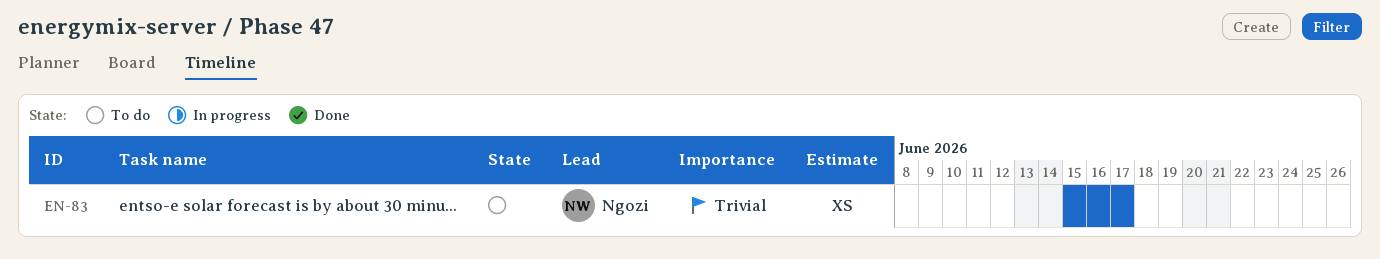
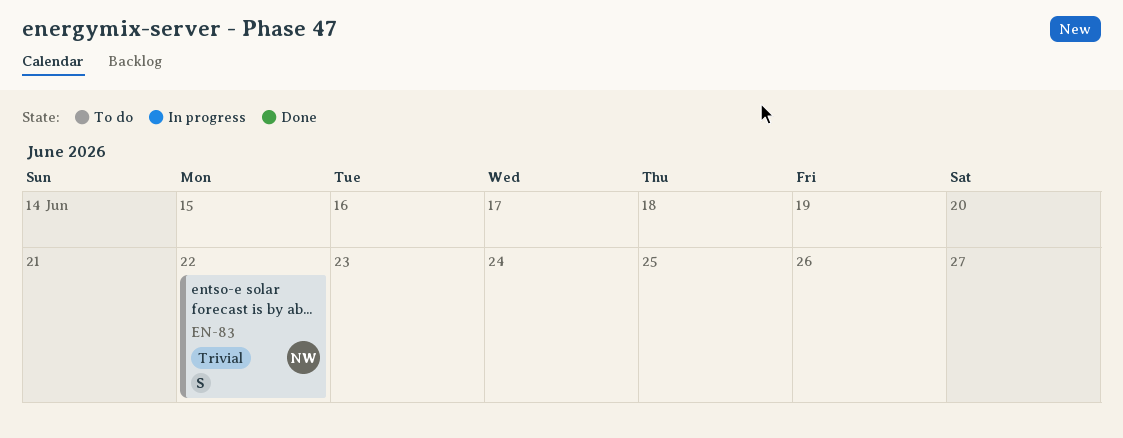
EN-83, estimate: XS -> S
EN-83, due: Jun 17 -> Jun 22

